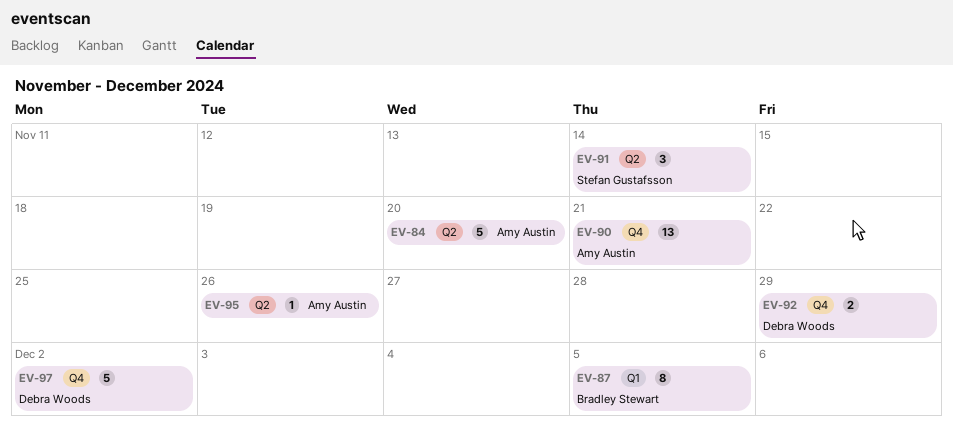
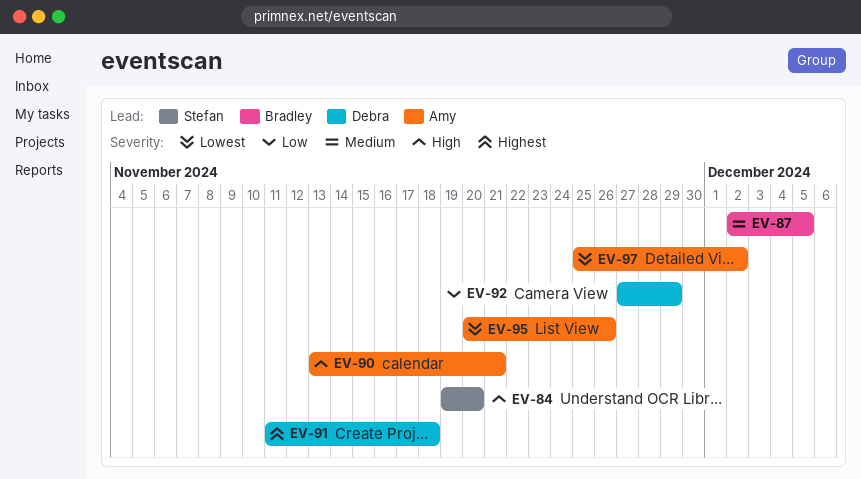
EV-84, owner: Amy Austin -> Stefan Gustafsson
EV-91, owner: Stefan Gustafsson -> Debra Woods
EV-91, due: Nov 14 -> Nov 18
EV-97, owner: Debra Woods -> Amy Austin

